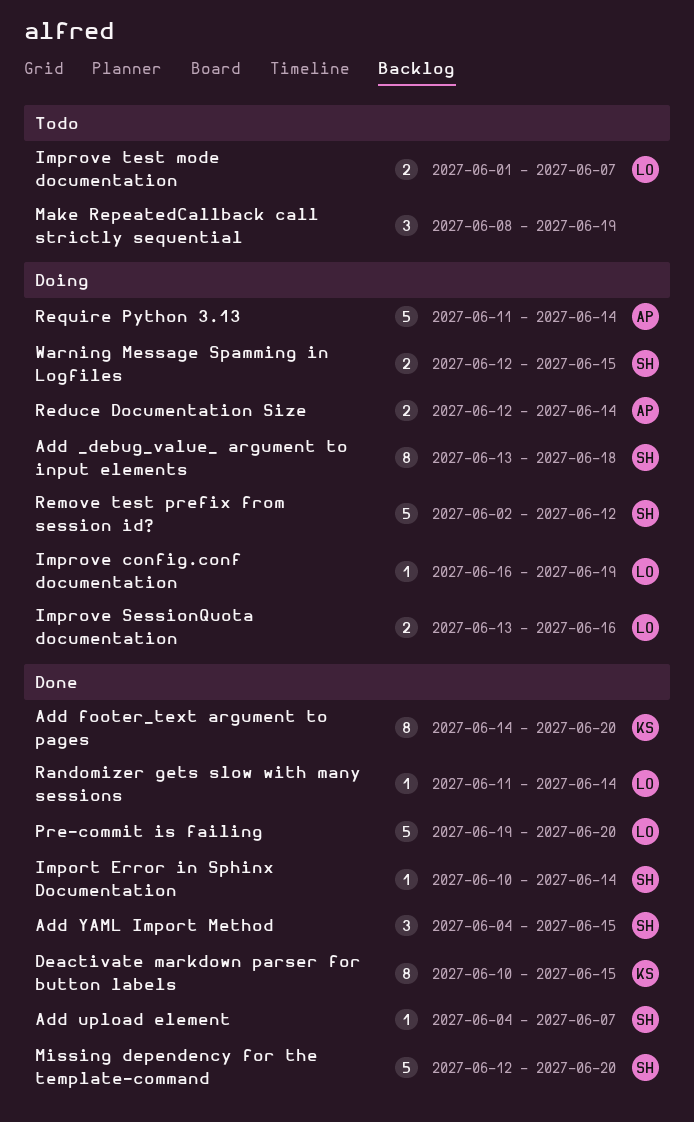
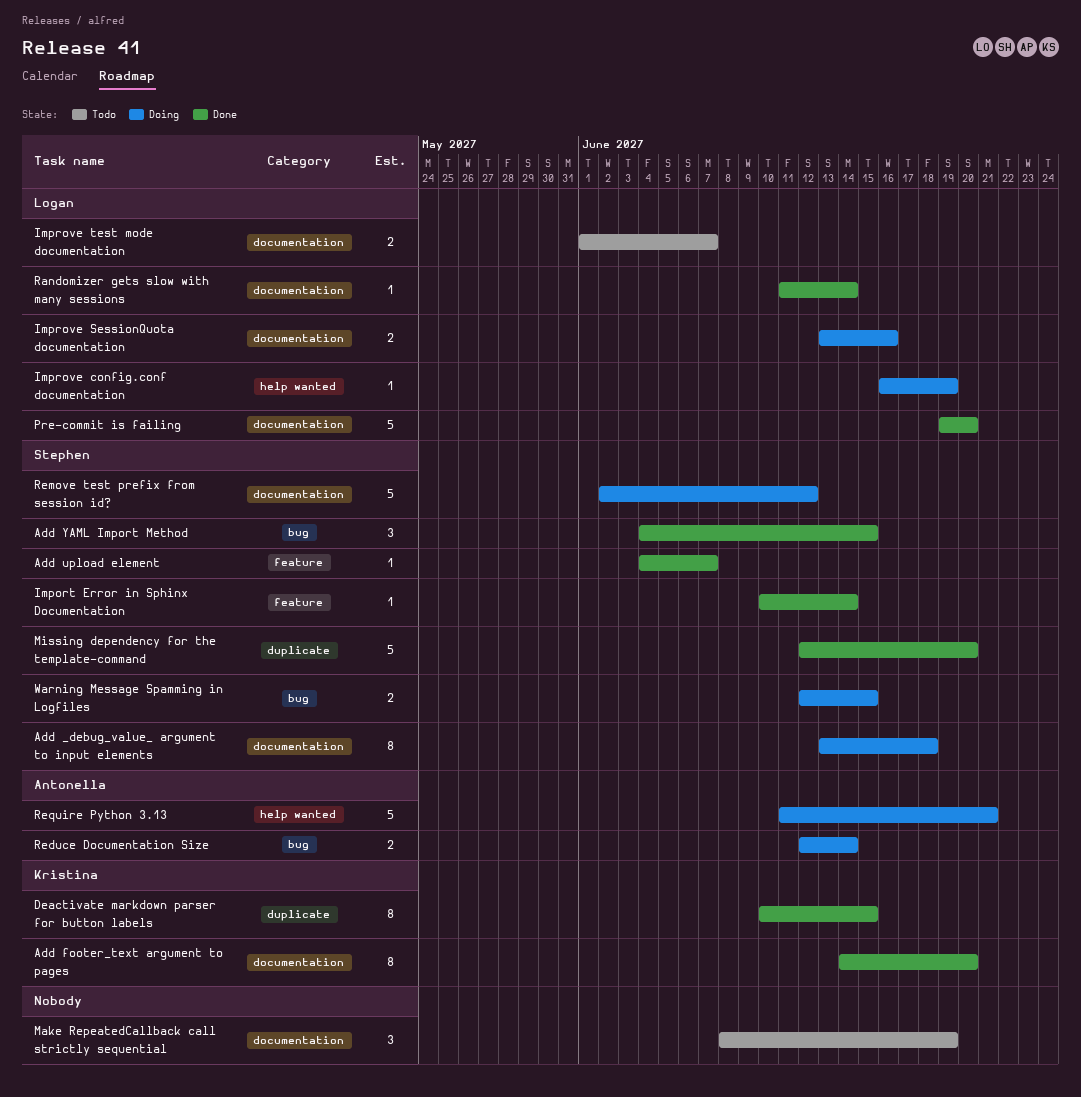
Require Python 3.13, due: Jun 14 -> Jun 21

